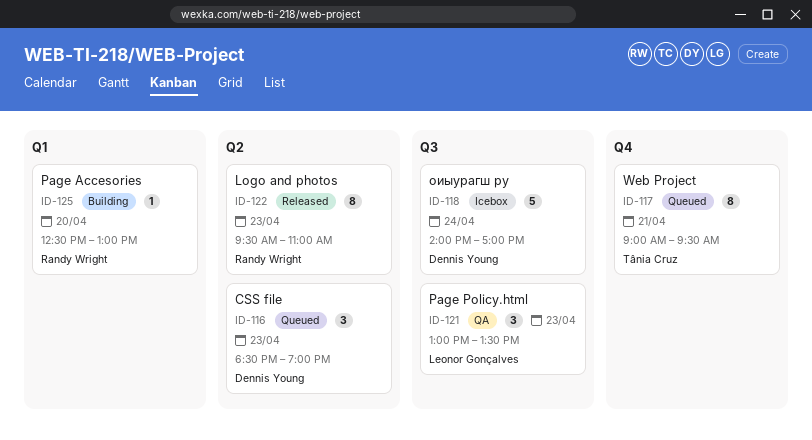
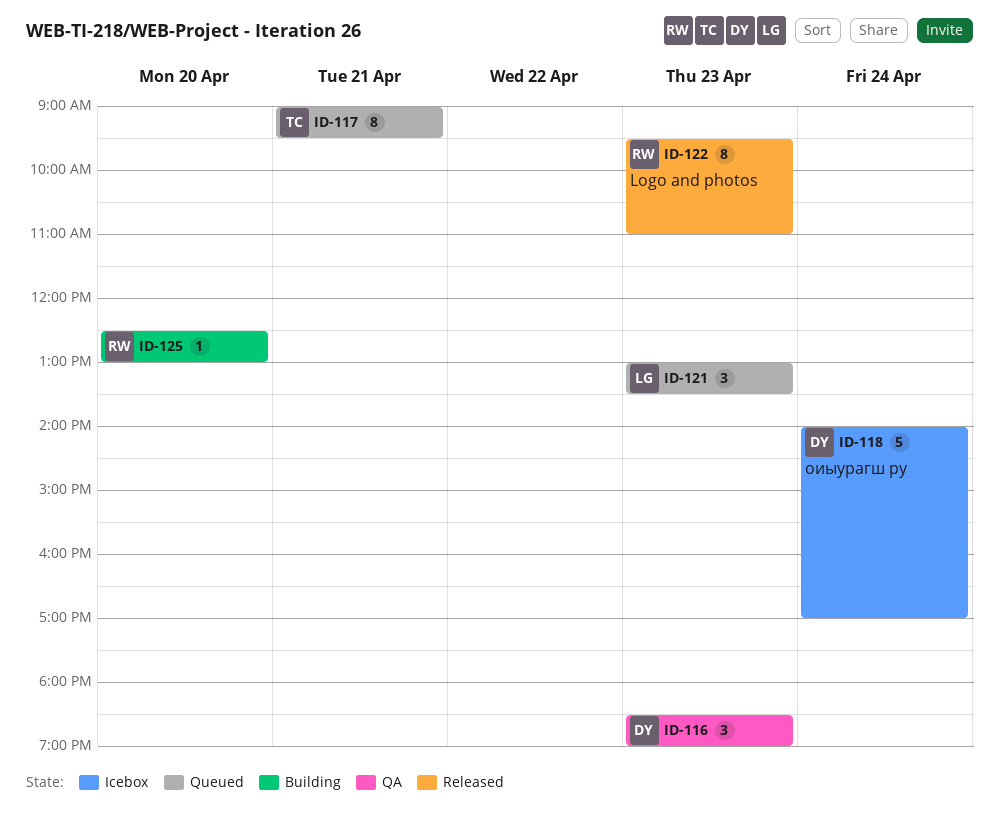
ID-116, status: Queued -> QA
ID-121, status: QA -> Queued

